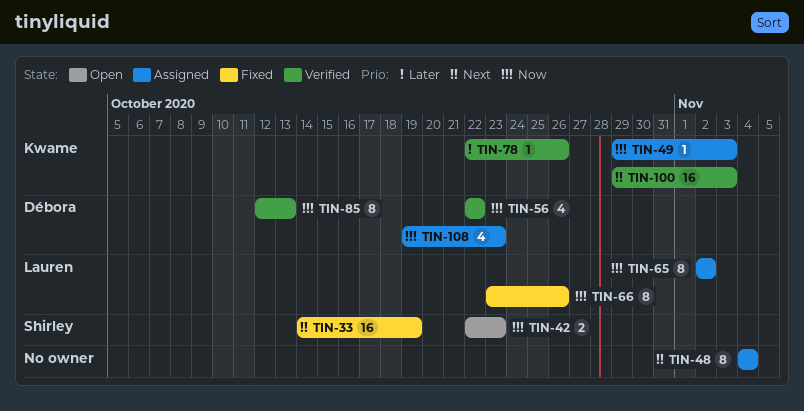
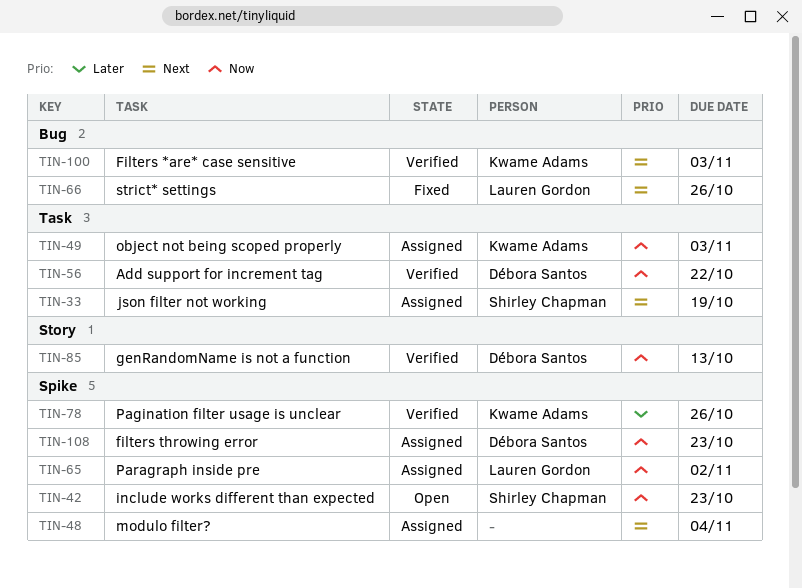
TIN-33, status: Fixed -> Assigned
TIN-66, priority: Now -> Next

